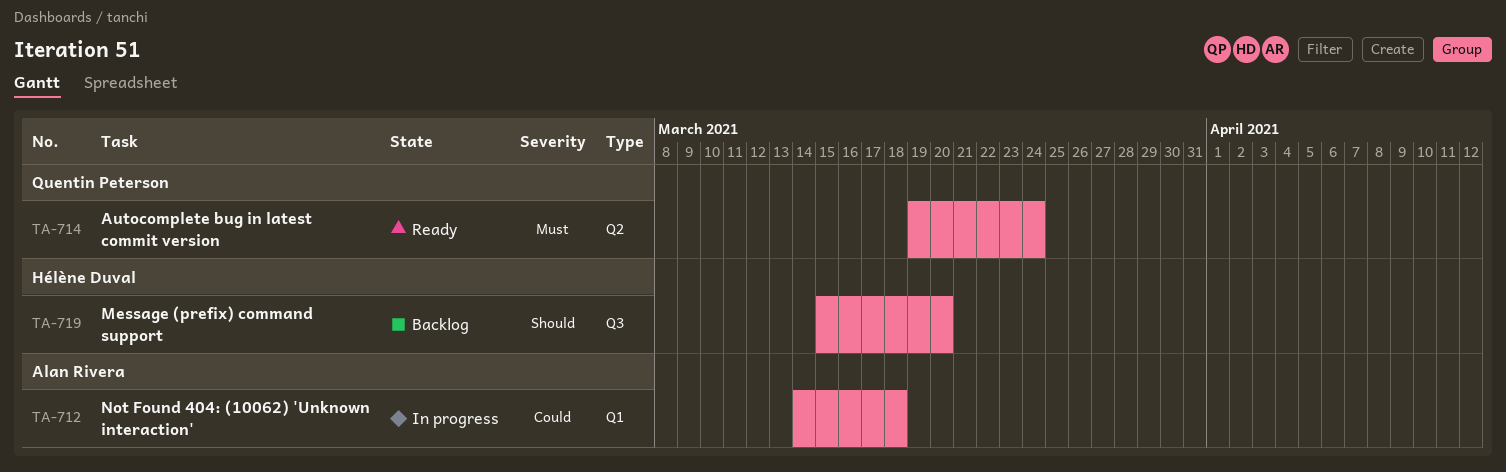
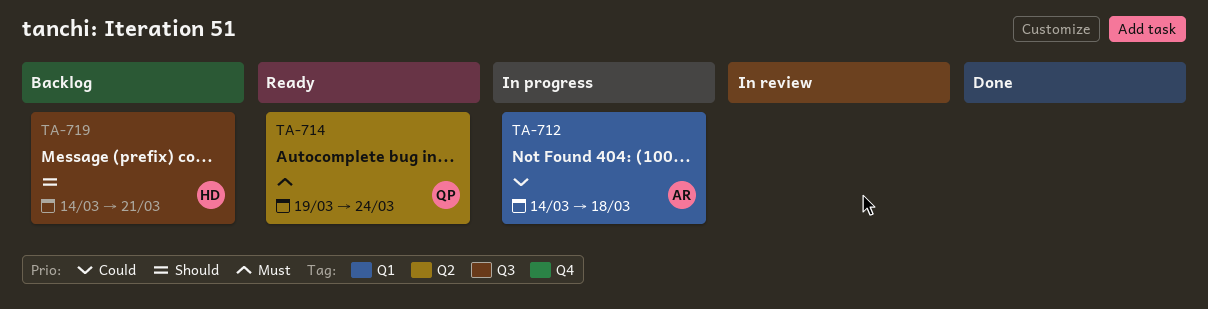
TA-719, start: Mar 15 -> Mar 14
TA-719, due: Mar 20 -> Mar 21

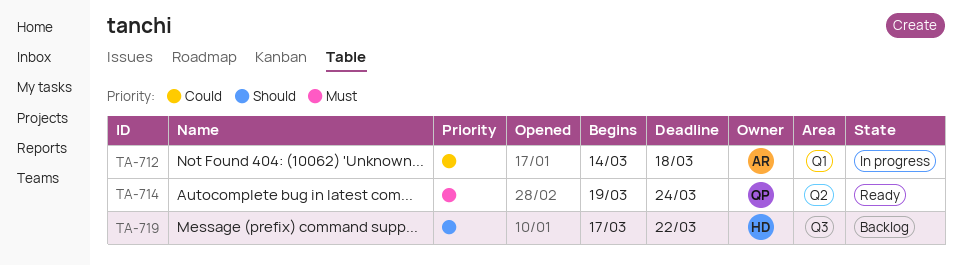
TA-719, start: Mar 14 -> Mar 17
TA-719, due: Mar 21 -> Mar 22

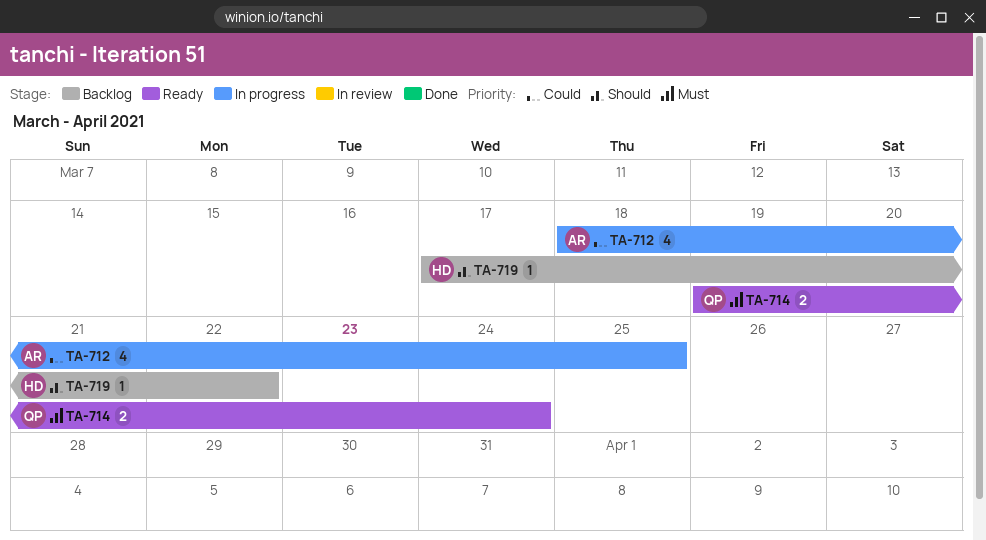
TA-712, start: Mar 14 -> Mar 18
TA-712, due: Mar 18 -> Mar 25

